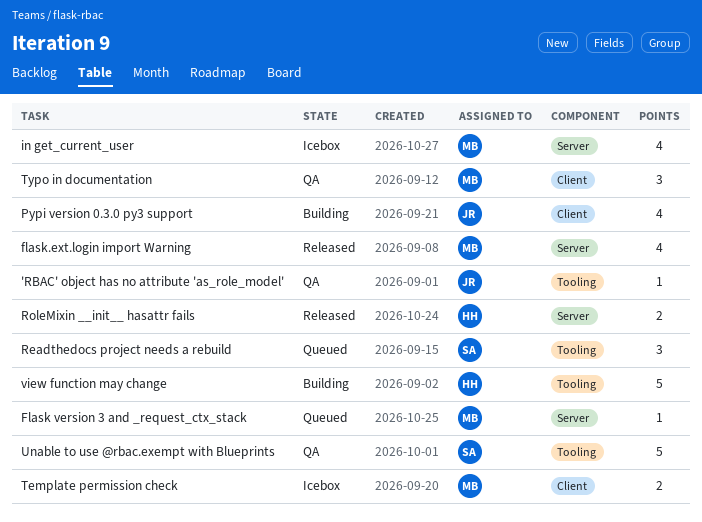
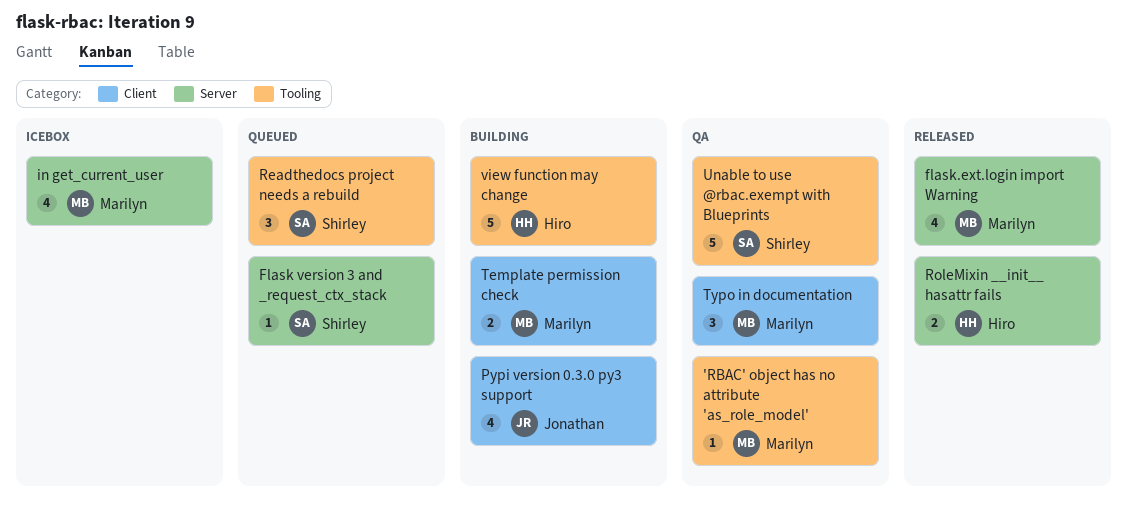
'RBAC' object has no attribute 'as_role_model', owner: Jonathan -> Marilyn
Flask version 3 and _request_ctx_stack, owner: Marilyn -> Shirley
Template permission check, status: Icebox -> Building

